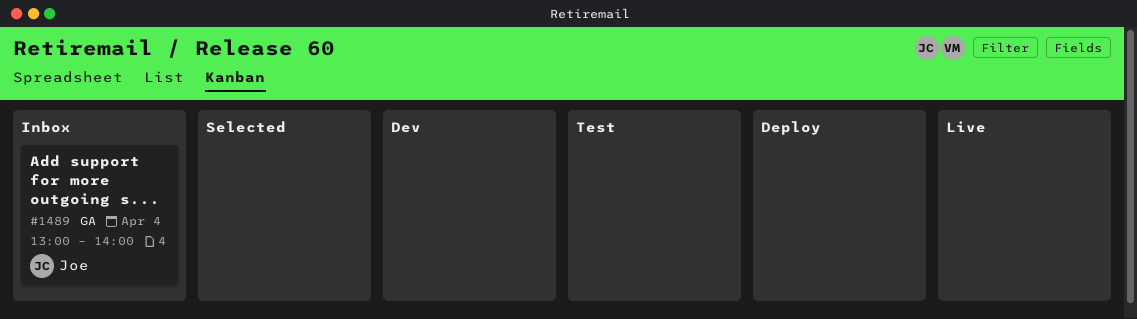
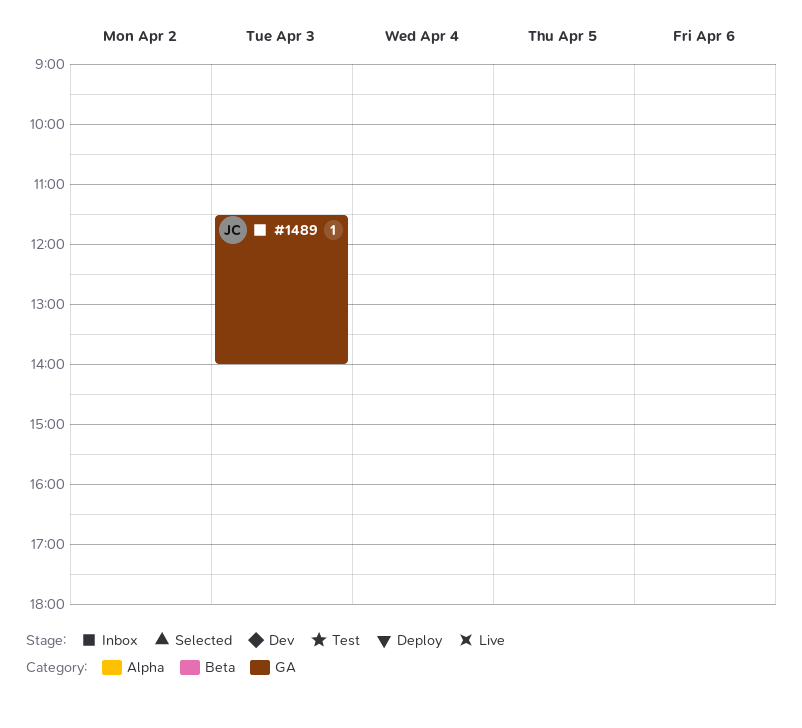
#1489, day: Apr 4 -> Apr 3
#1489, begins: 13:00 -> 11:30

